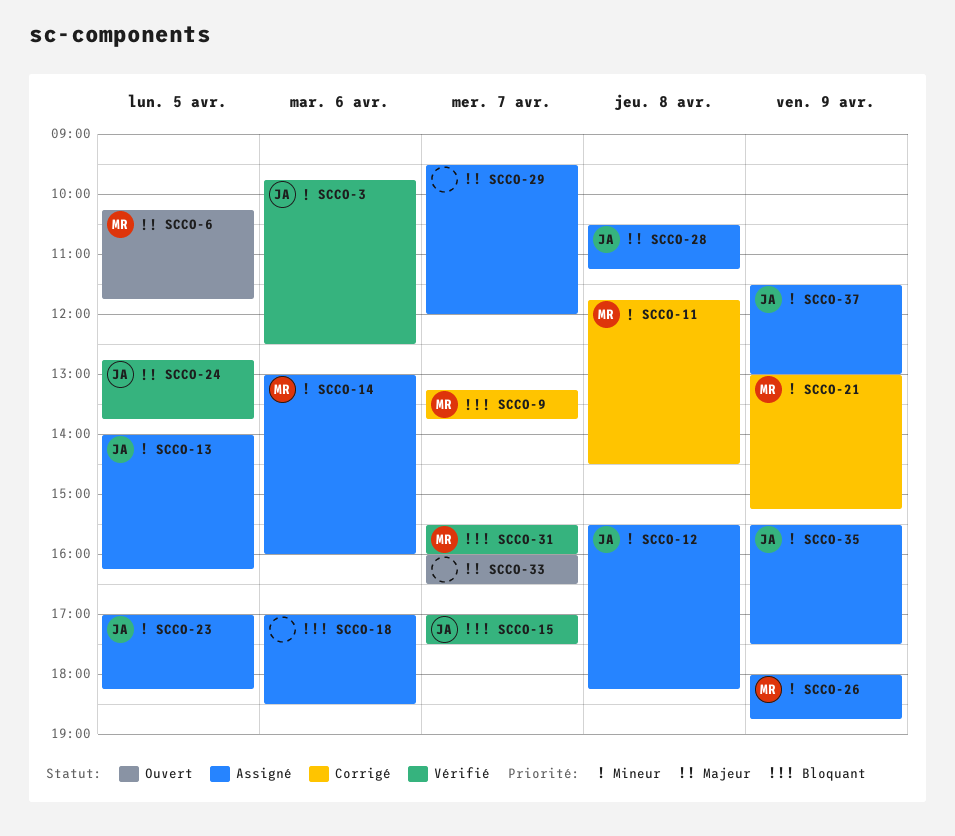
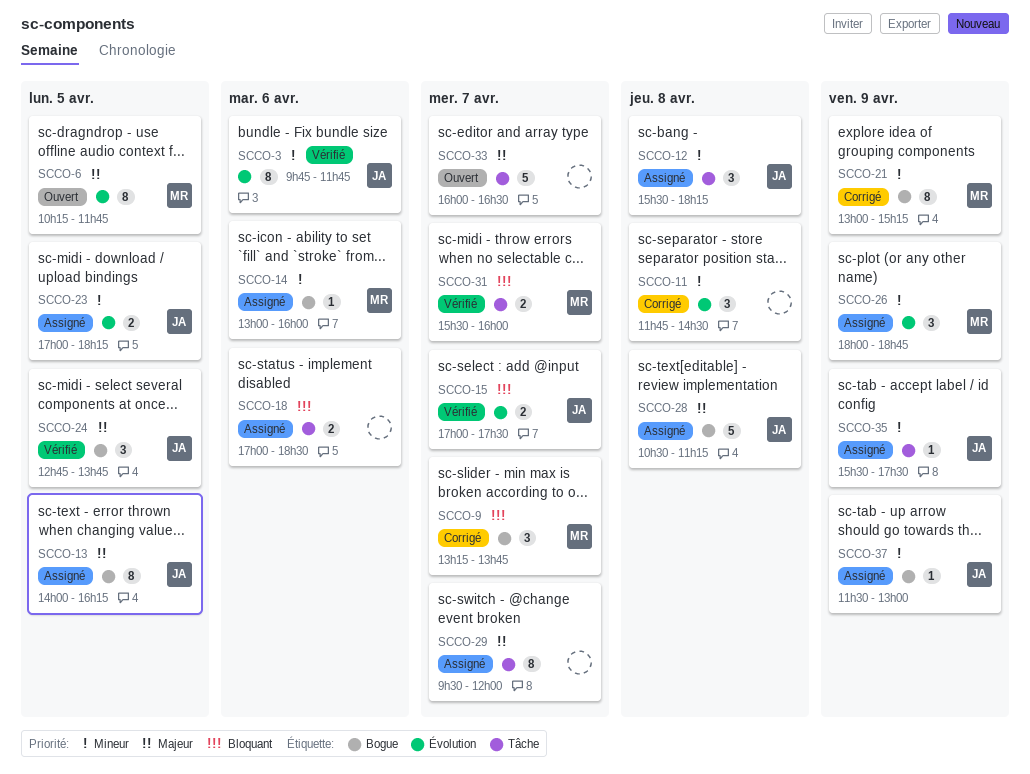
SCCO-3, ends: 12:30 -> 11:45
SCCO-11, owner: MR -> none
SCCO-13, priority: Mineur -> Majeur

